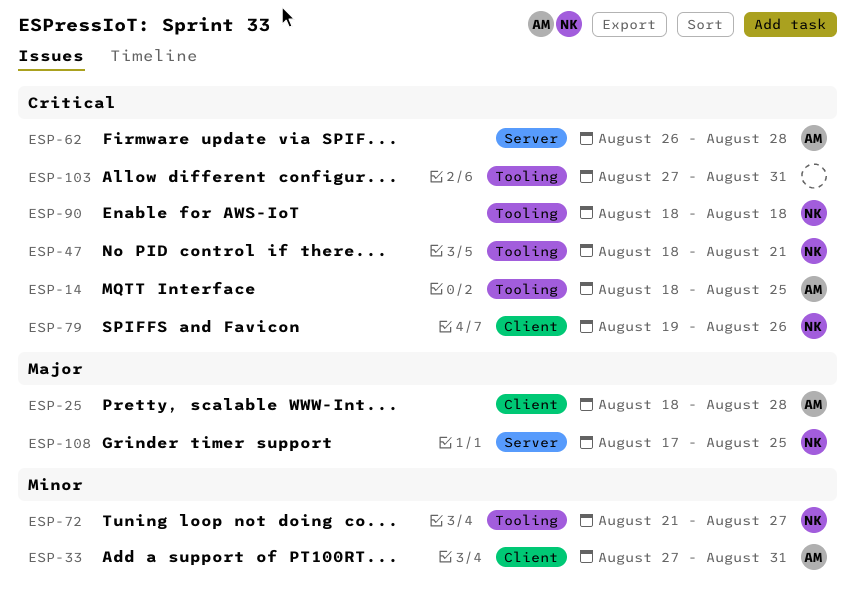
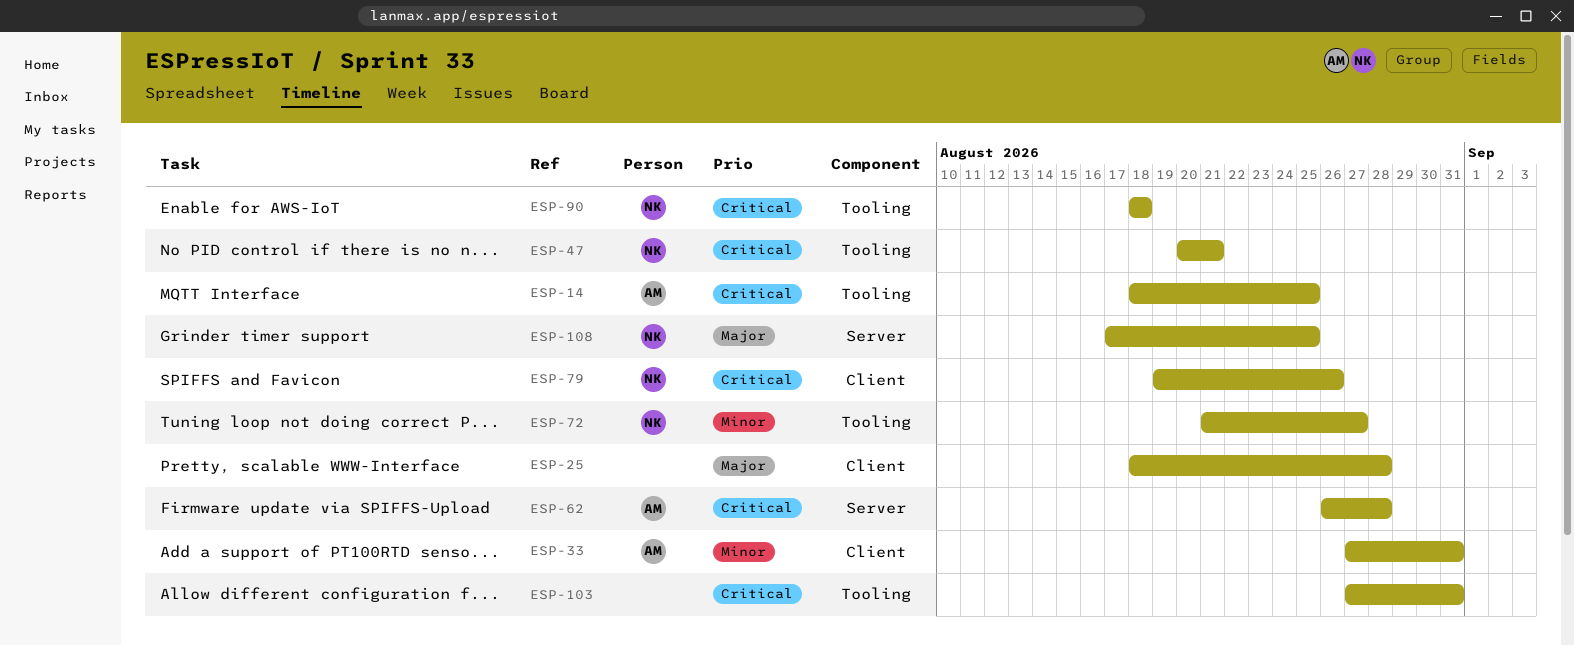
ESP-25, owner: AM -> none
ESP-47, start: Aug 18 -> Aug 20

